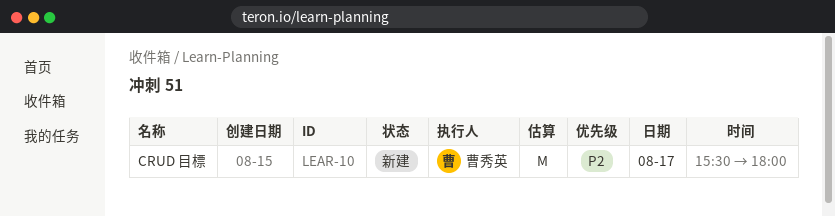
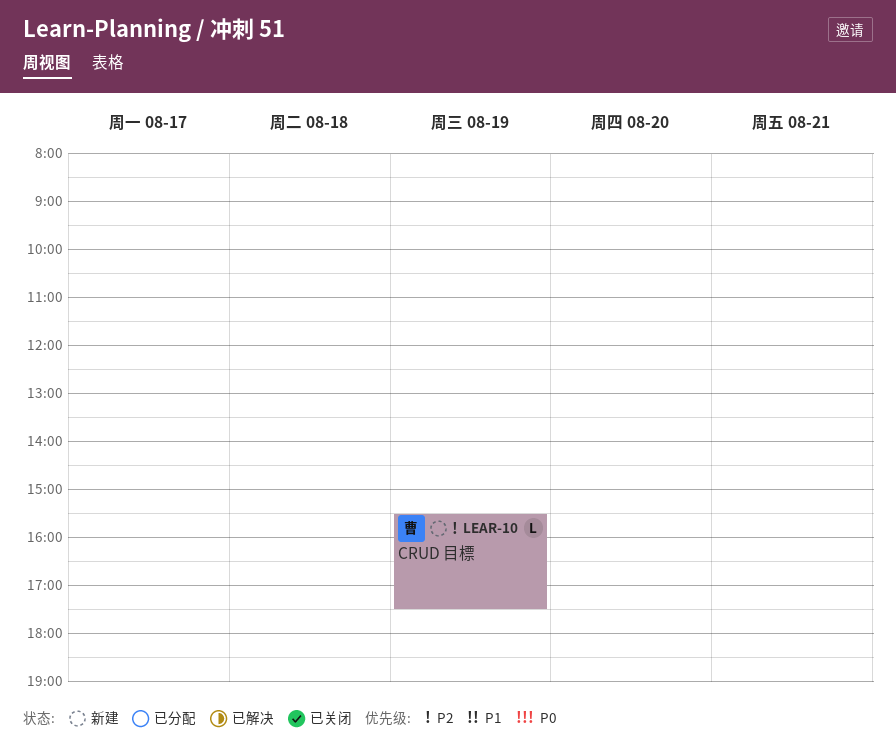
LEAR-10, estimate: M -> L
LEAR-10, day: Aug 17 -> Aug 19
LEAR-10, ends: 18:00 -> 17:30

